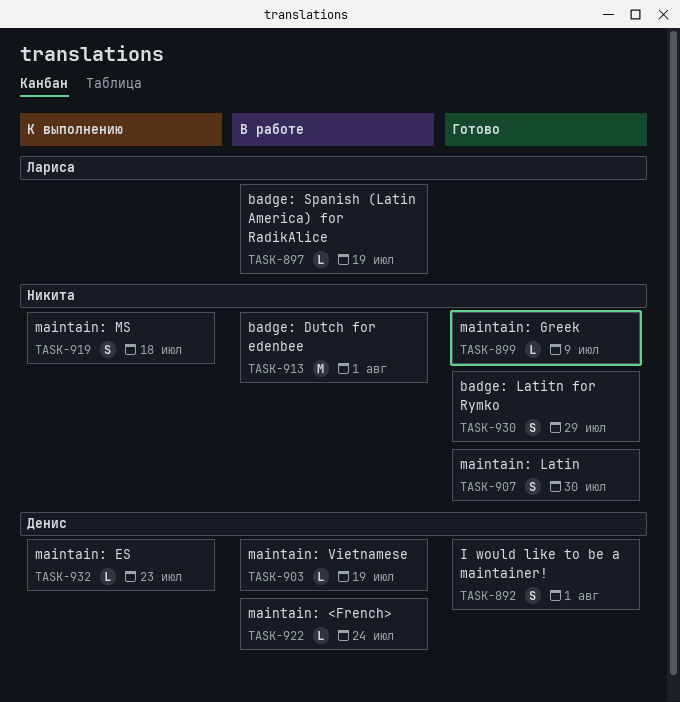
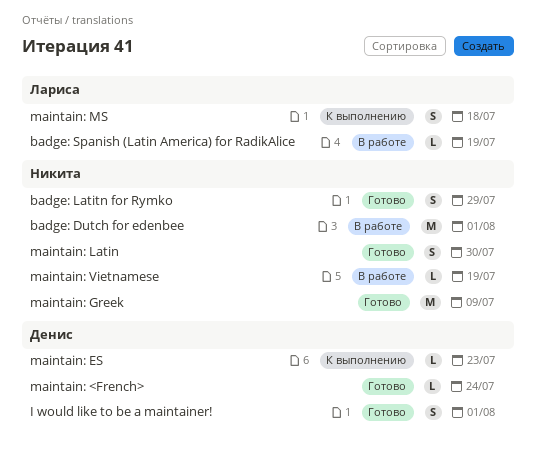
maintain: <French>, status: В работе -> Готово
maintain: Greek, estimate: L -> M
maintain: MS, owner: Никита -> Лариса
maintain: Vietnamese, owner: Денис -> Никита

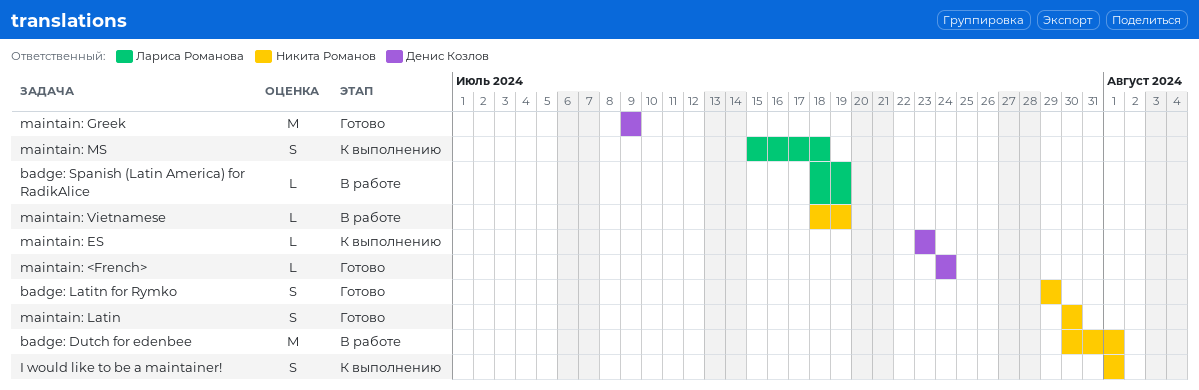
I would like to be a maintainer!, status: Готово -> К выполнению
I would like to be a maintainer!, owner: Денис Козлов -> Никита Романов
maintain: Greek, owner: Никита Романов -> Денис Козлов

